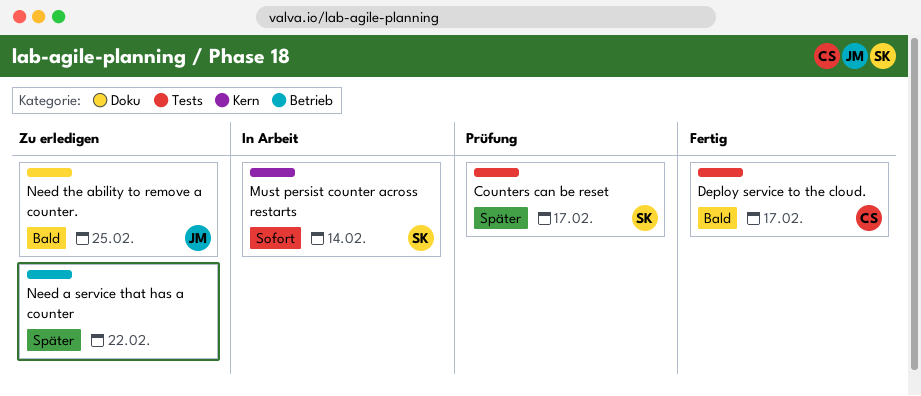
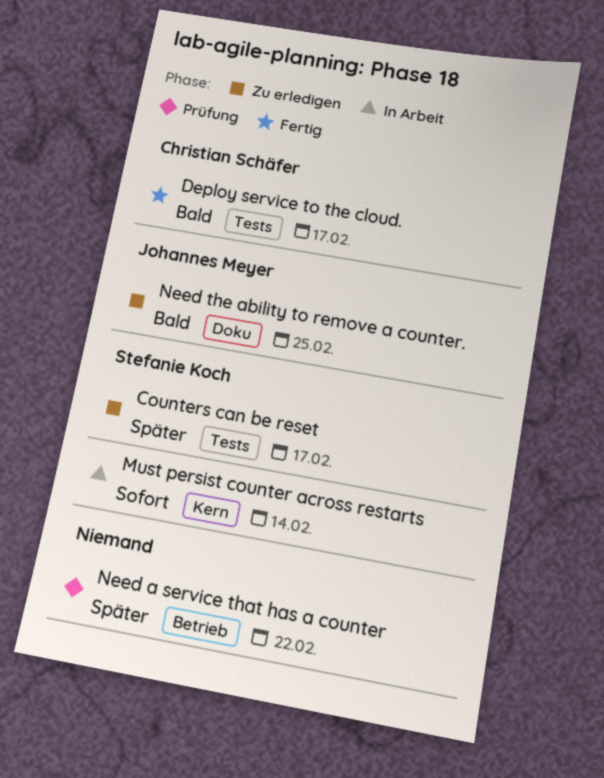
Counters can be reset, status: Prüfung -> Zu erledigen
Need a service that has a counter, status: Zu erledigen -> Prüfung

